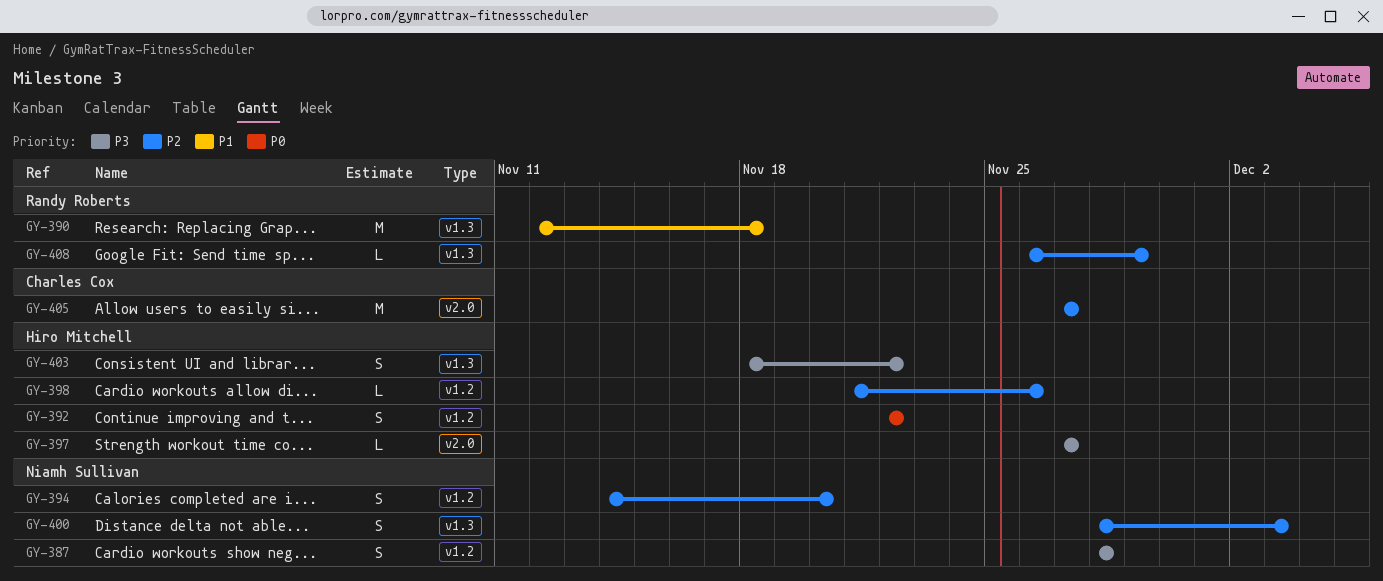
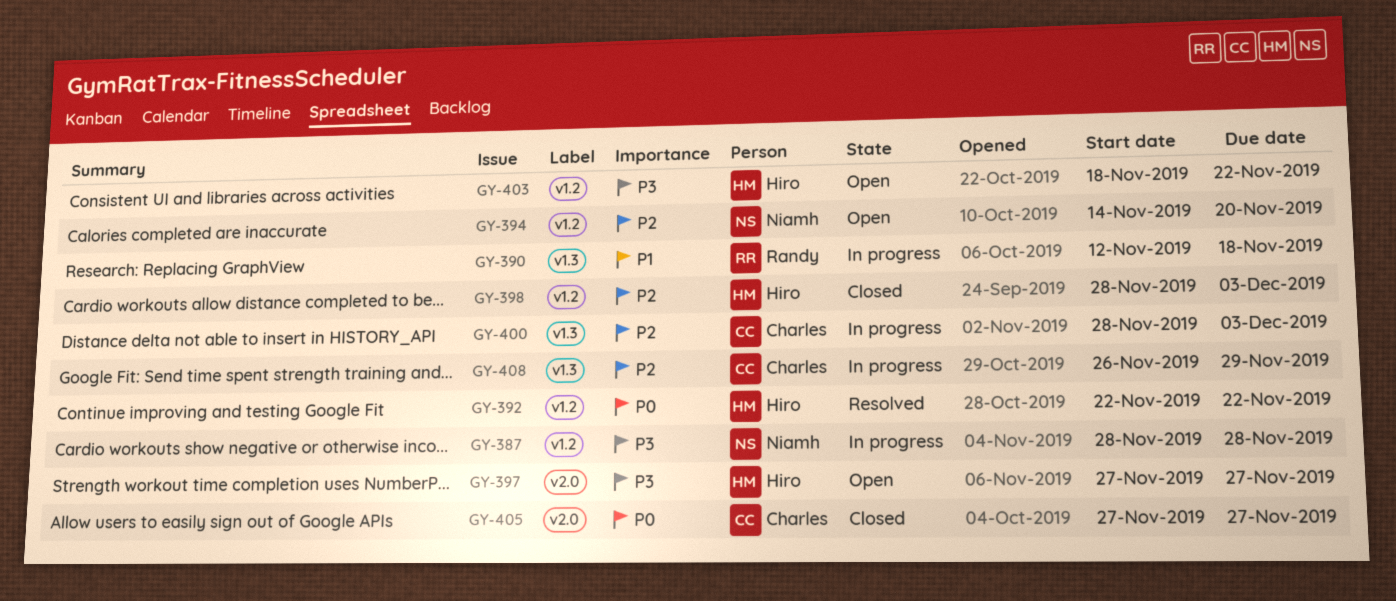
GY-398, start: Nov 21 -> Nov 28
GY-398, due: Nov 26 -> Dec 3
GY-400, owner: Niamh Sullivan -> Charles Cox
GY-403, label: v1.3 -> v1.2
GY-405, priority: P2 -> P0
GY-408, owner: Randy Roberts -> Charles Cox

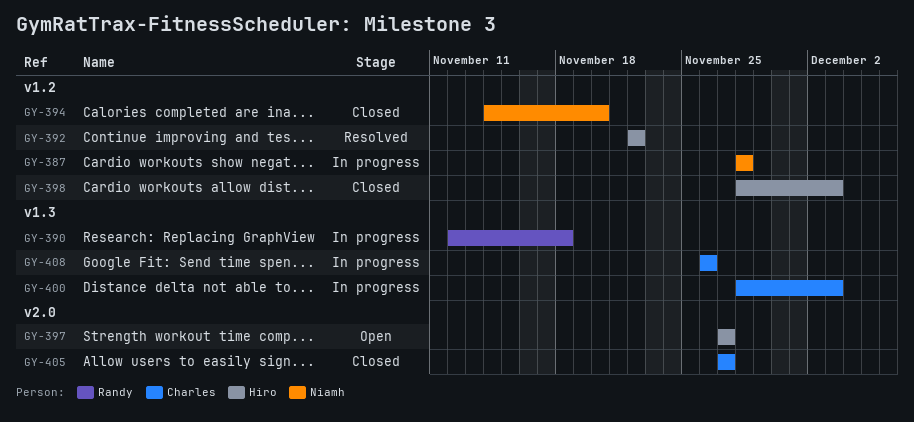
GY-394, status: Open -> Closed
GY-403: present -> none
GY-408, due: Nov 29 -> Nov 26

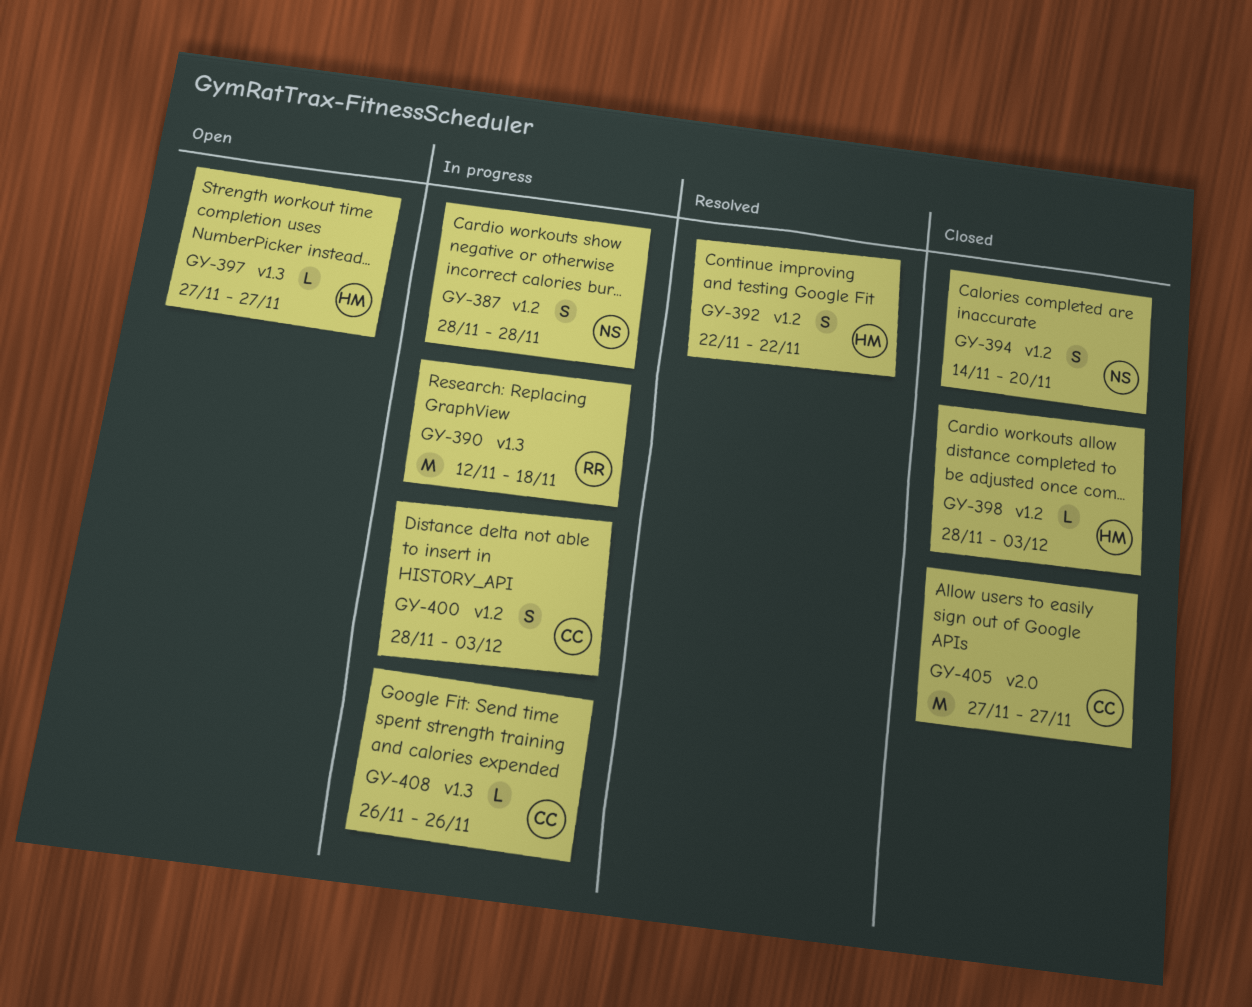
GY-397, label: v2.0 -> v1.3
GY-400, label: v1.3 -> v1.2

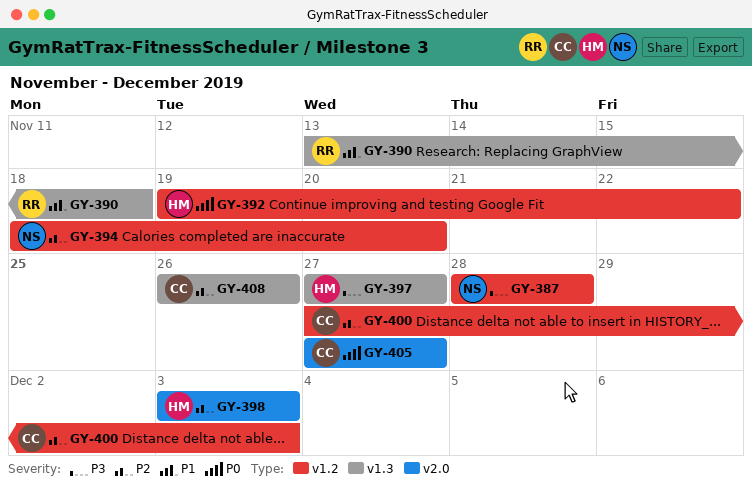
GY-390, start: Nov 12 -> Nov 13
GY-392, start: Nov 22 -> Nov 19
GY-394, start: Nov 14 -> Nov 18
GY-398, label: v1.2 -> v2.0
GY-398, start: Nov 28 -> Dec 3
GY-400, start: Nov 28 -> Nov 27

